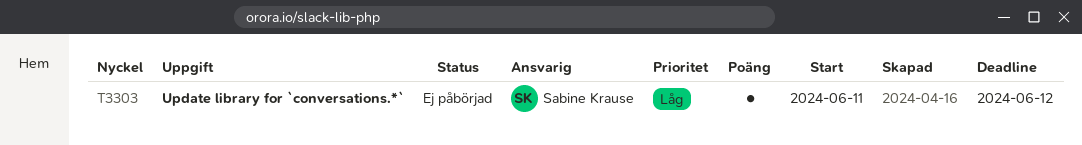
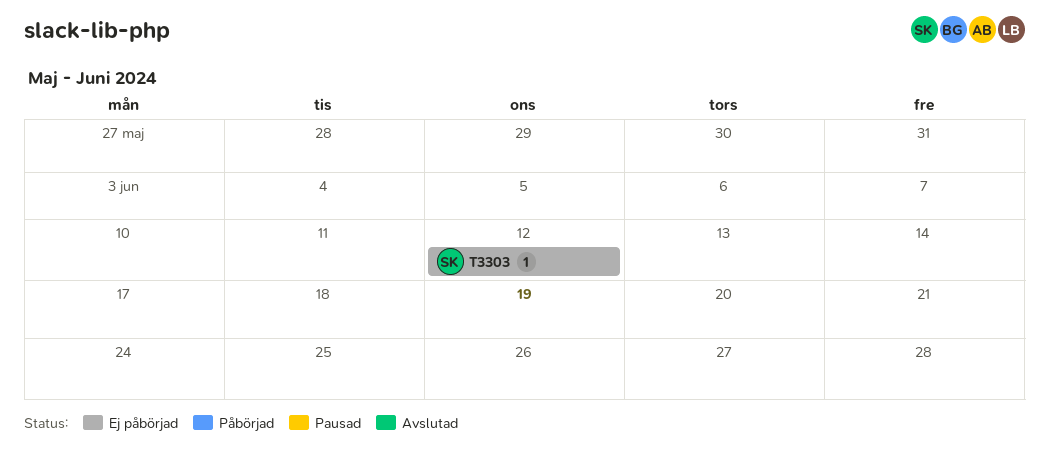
T3303, start: Jun 11 -> Jun 12

